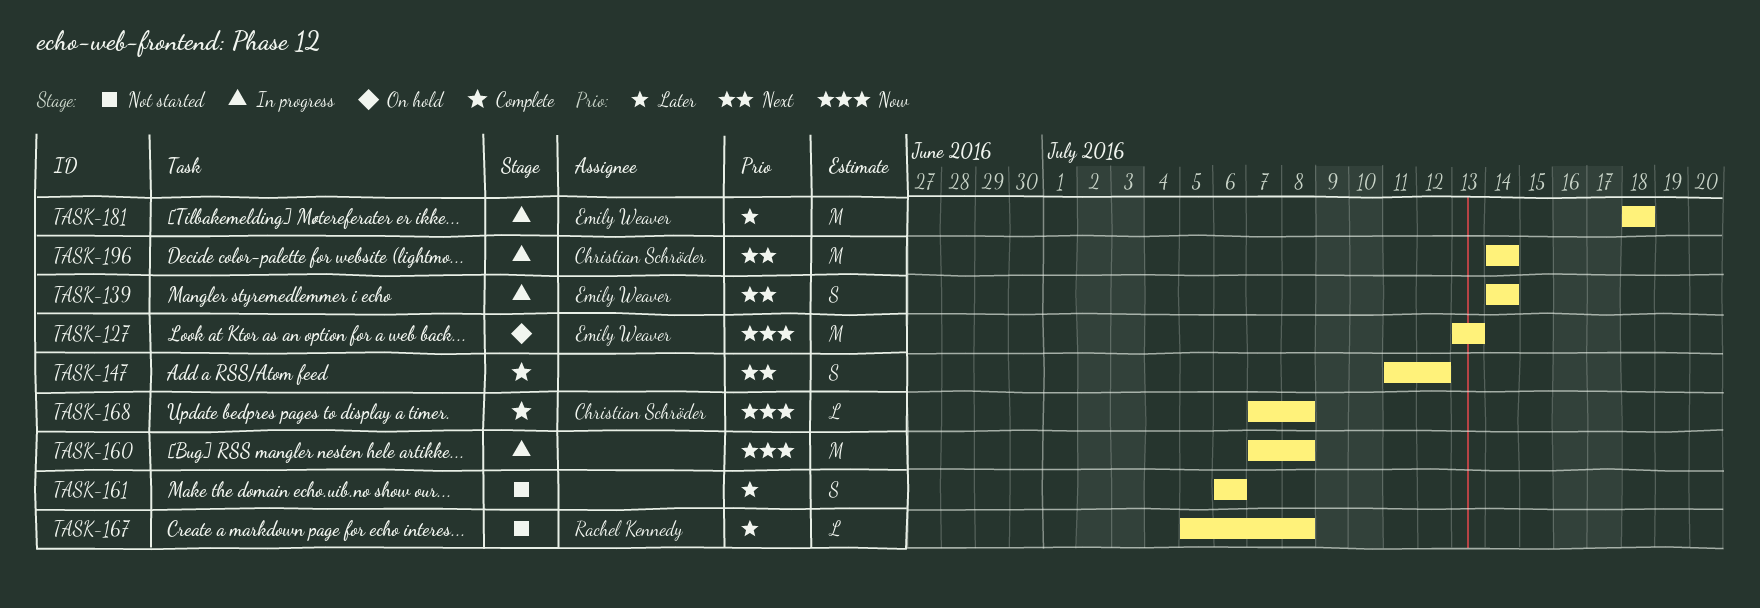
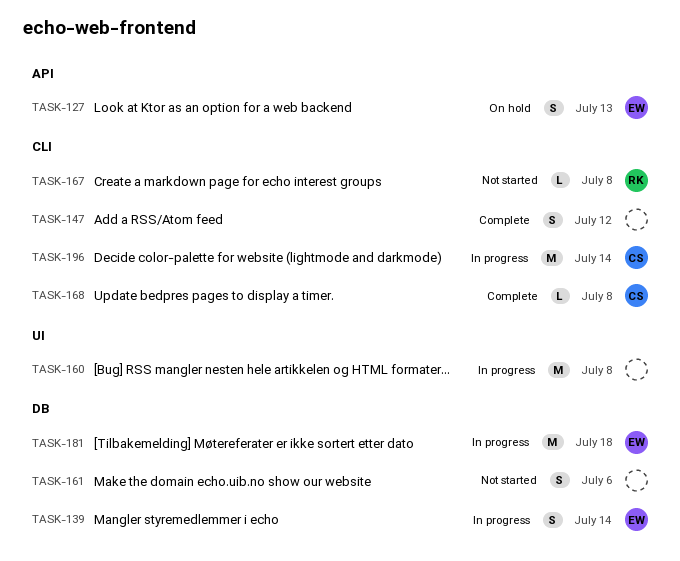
TASK-127, estimate: M -> S

